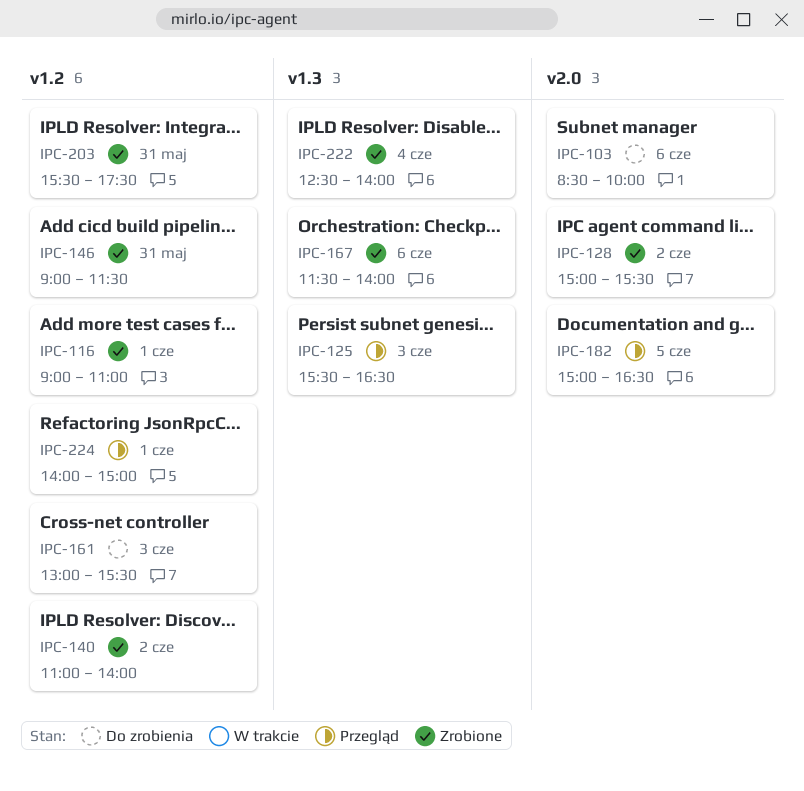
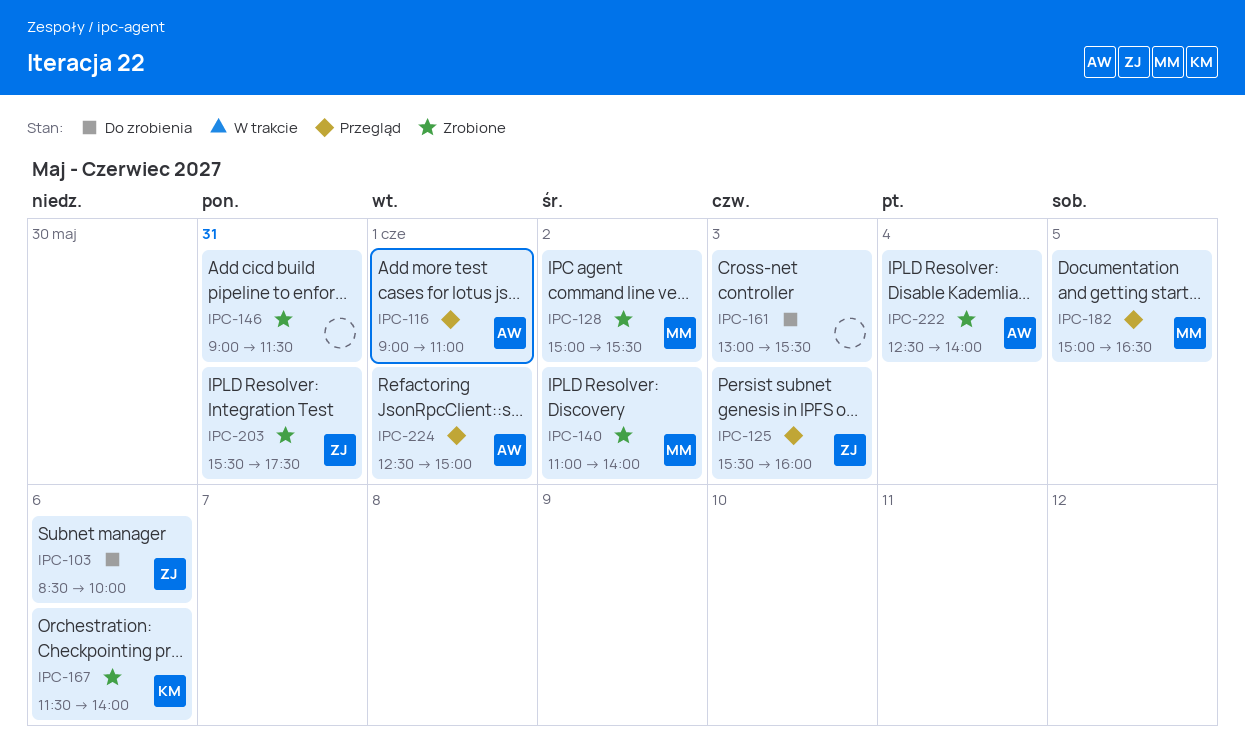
IPC-116, status: Zrobione -> Przegląd
IPC-125, ends: 16:30 -> 16:00
IPC-224, begins: 14:00 -> 12:30

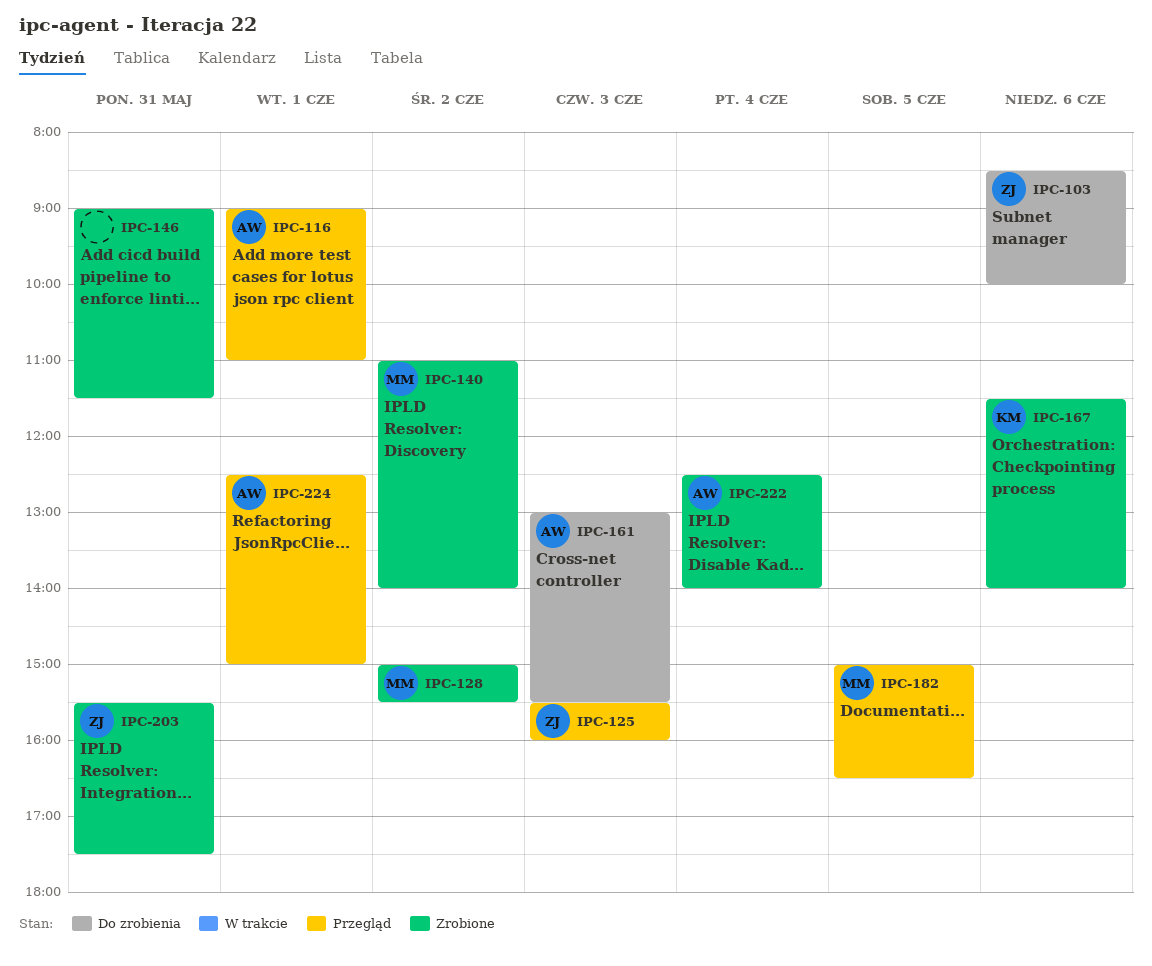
IPC-161, owner: none -> AW

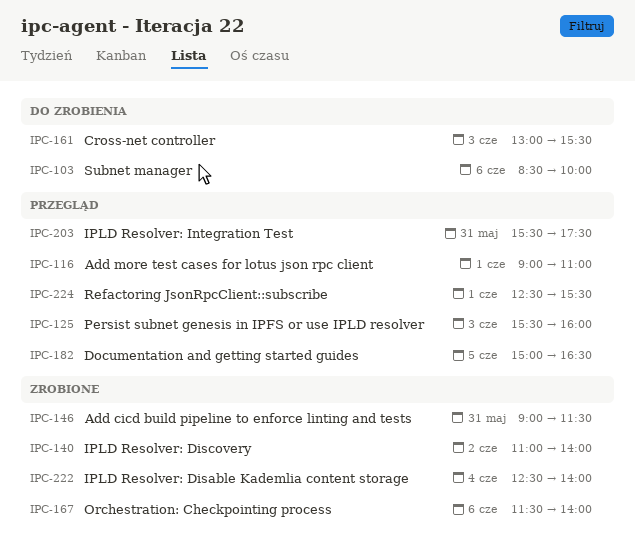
IPC-128: present -> none
IPC-203, status: Zrobione -> Przegląd
IPC-224, ends: 15:00 -> 15:30

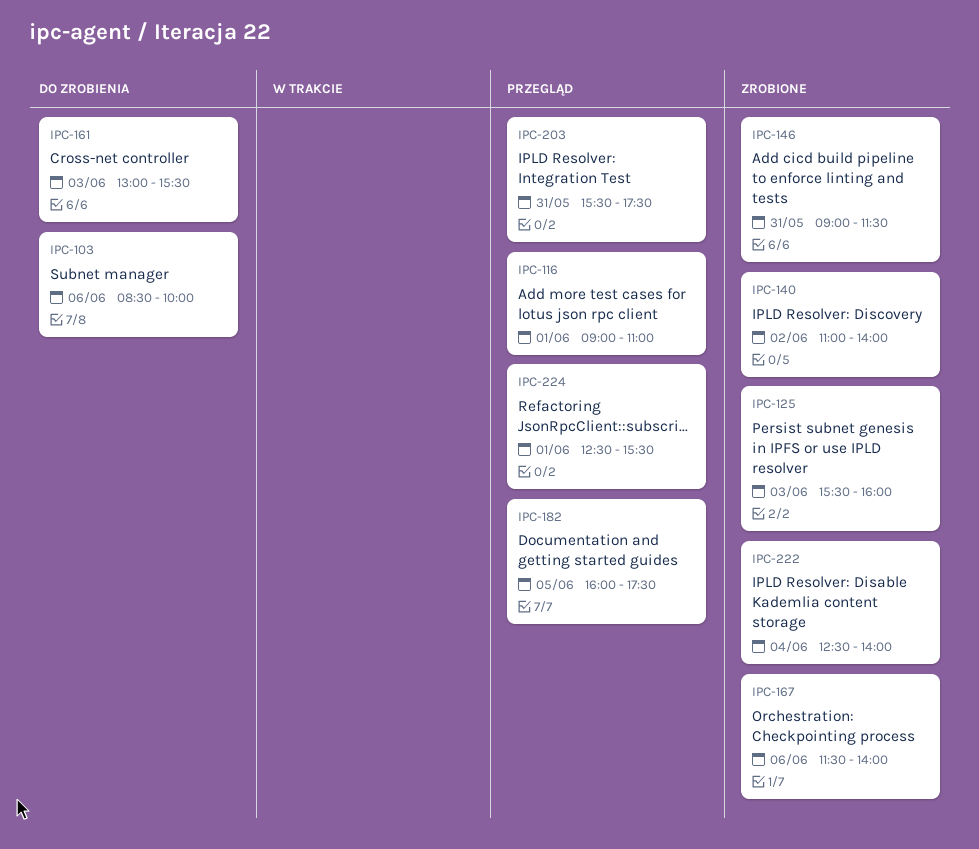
IPC-125, status: Przegląd -> Zrobione
IPC-182, begins: 15:00 -> 16:00
IPC-182, ends: 16:30 -> 17:30

